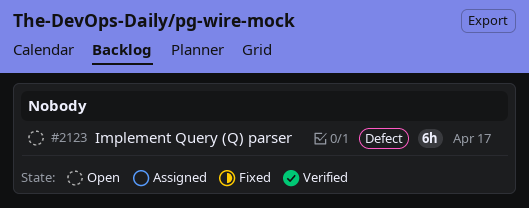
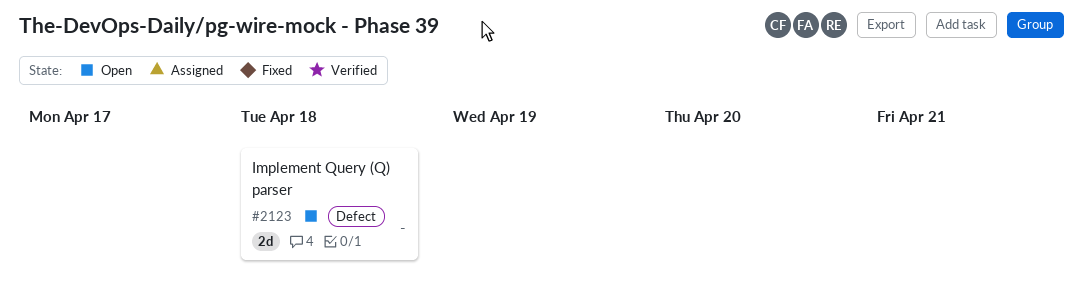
#2123, estimate: 6h -> 2d
#2123, due: Apr 17 -> Apr 18

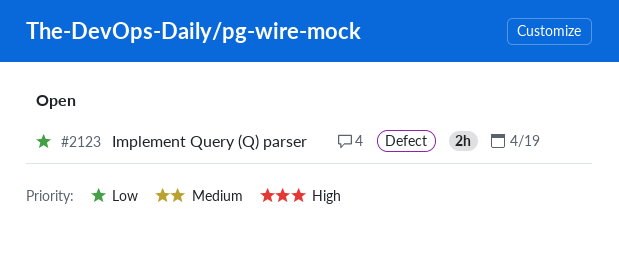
#2123, estimate: 2d -> 2h
#2123, due: Apr 18 -> Apr 19

